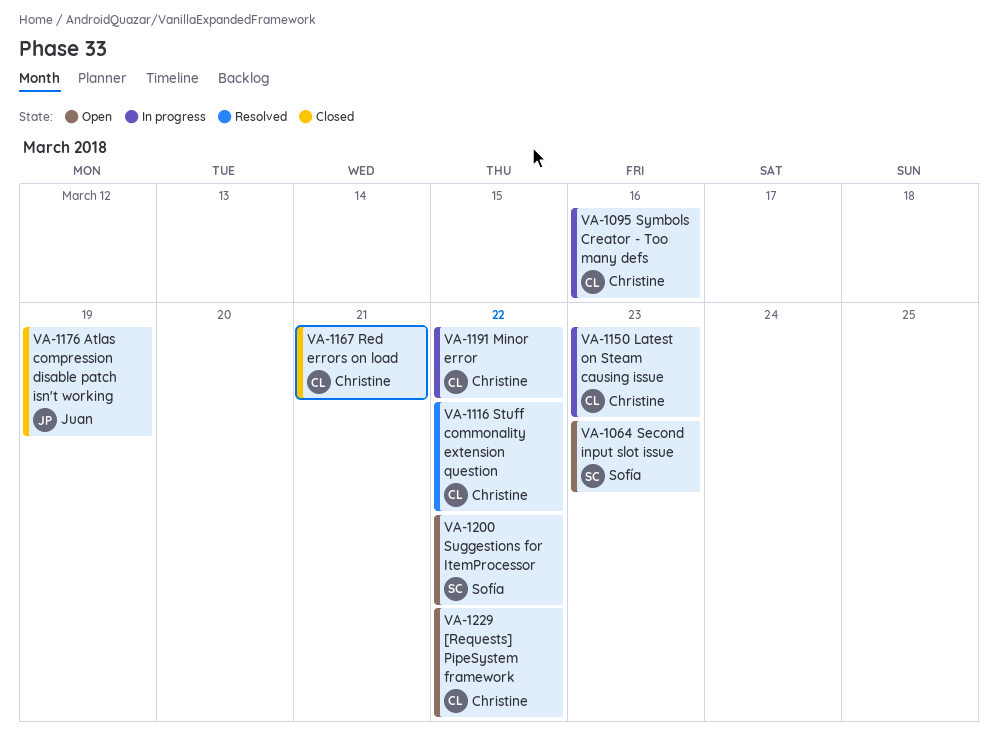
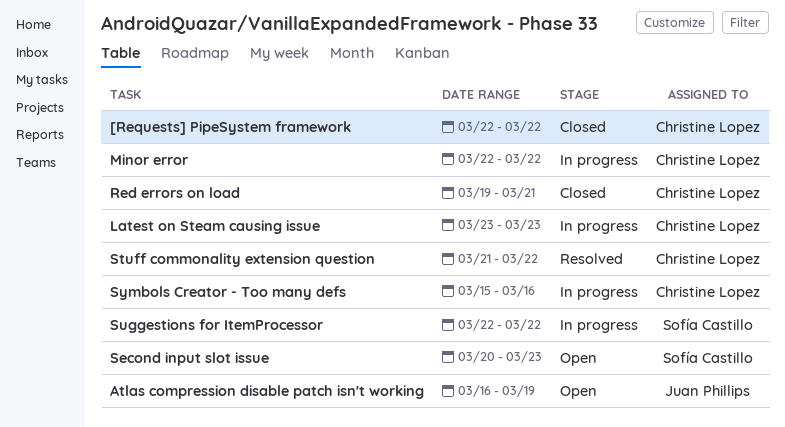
[Requests] PipeSystem framework, status: Open -> Closed
Atlas compression disable patch isn't working, status: Closed -> Open
Suggestions for ItemProcessor, status: Open -> In progress

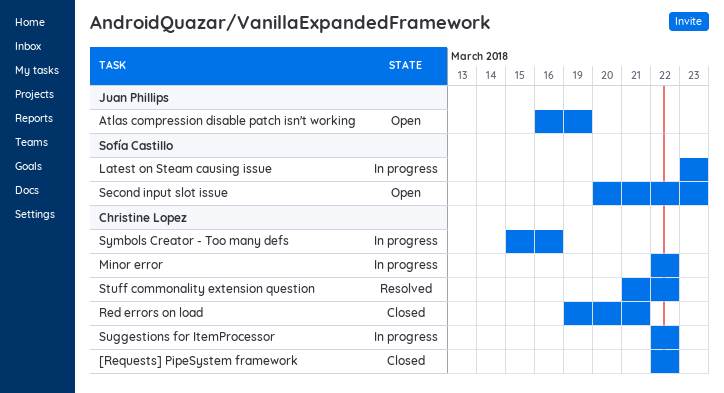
Latest on Steam causing issue, owner: Christine Lopez -> Sofía Castillo
Suggestions for ItemProcessor, owner: Sofía Castillo -> Christine Lopez

